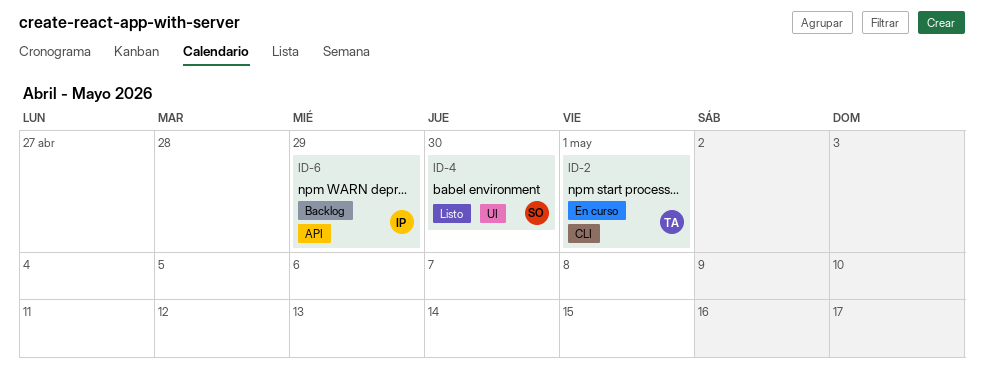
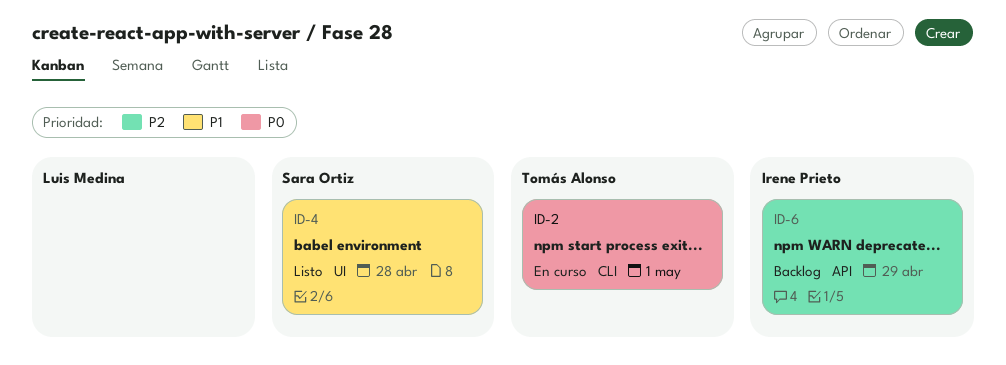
ID-4, due: Apr 30 -> Apr 28

